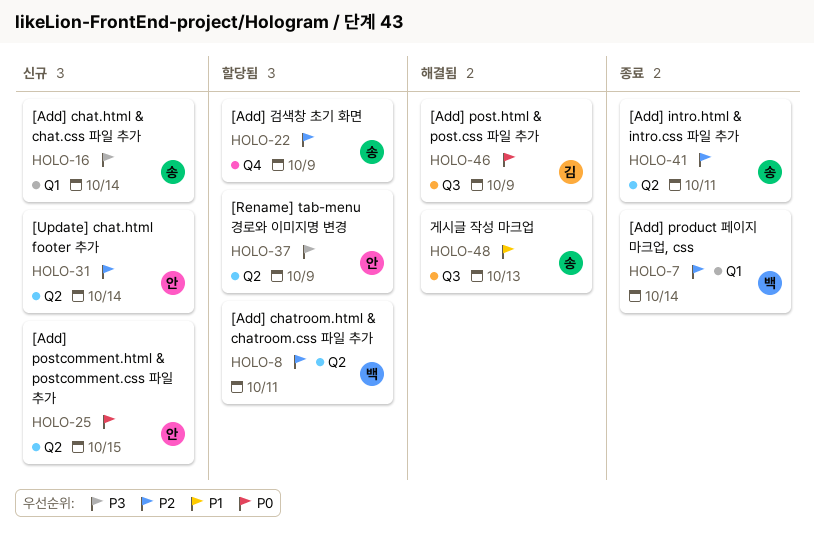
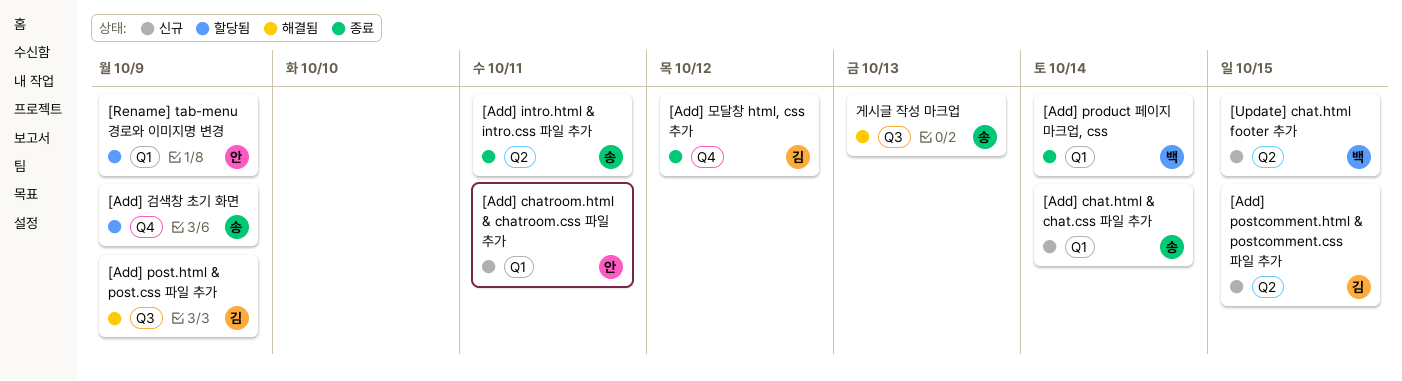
[Add] chatroom.html & chatroom.css 파일 추가, status: 할당됨 -> 신규
[Add] chatroom.html & chatroom.css 파일 추가, owner: 백 -> 안
[Add] chatroom.html & chatroom.css 파일 추가, label: Q2 -> Q1
[Add] postcomment.html & postcomment.css 파일 추가, owner: 안 -> 김
[Add] 모달창 html, css 추가: none -> present
[Rename] tab-menu 경로와 이미지명 변경, label: Q2 -> Q1
[Update] chat.html footer 추가, owner: 안 -> 백
[Update] chat.html footer 추가, due: Oct 14 -> Oct 15

